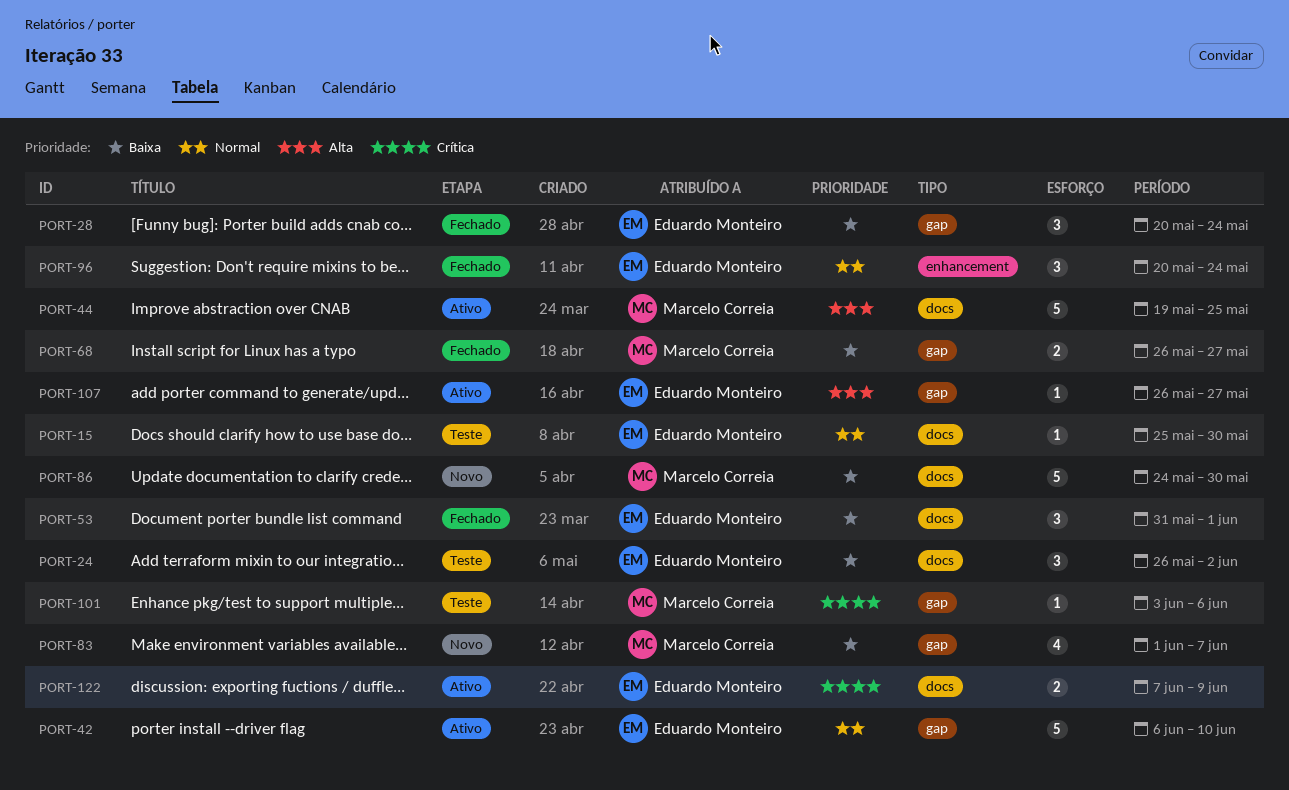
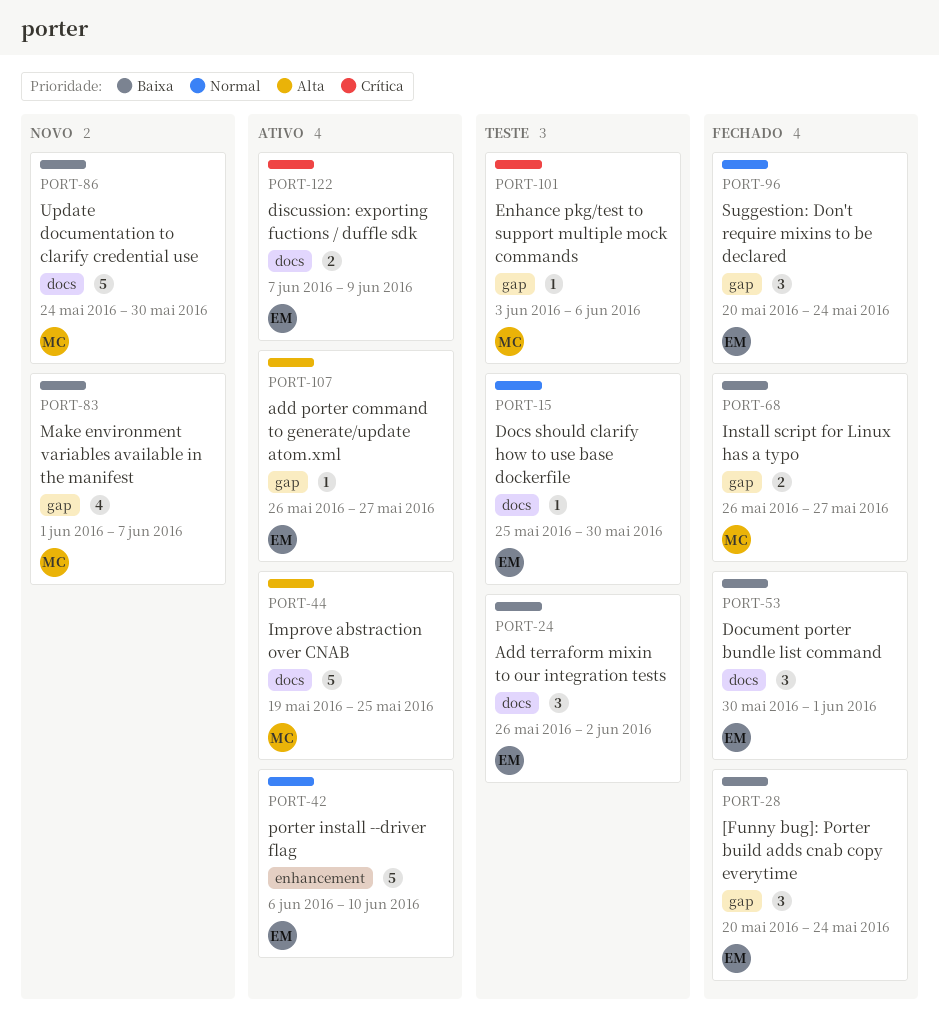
PORT-42, label: gap -> enhancement
PORT-53, start: May 31 -> May 30
PORT-96, label: enhancement -> gap

